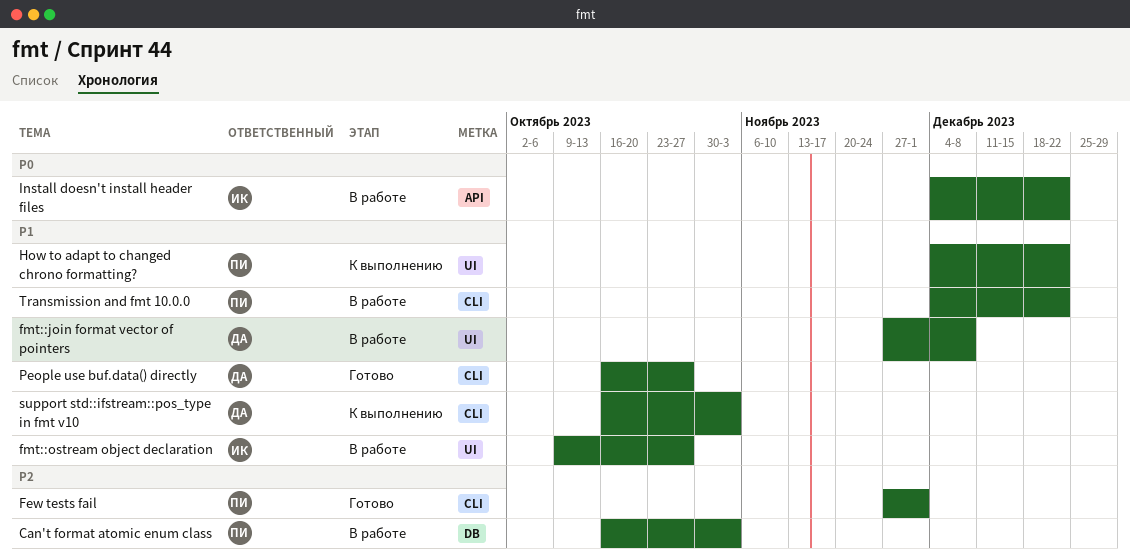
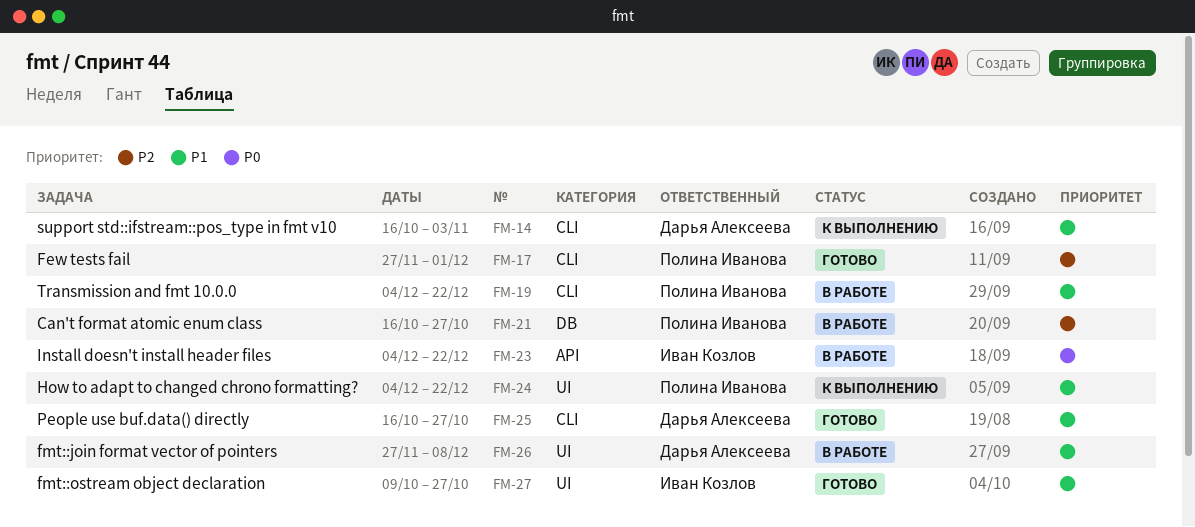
Can't format atomic enum class, due: Nov 3 -> Oct 27
fmt::ostream object declaration, status: В работе -> Готово

